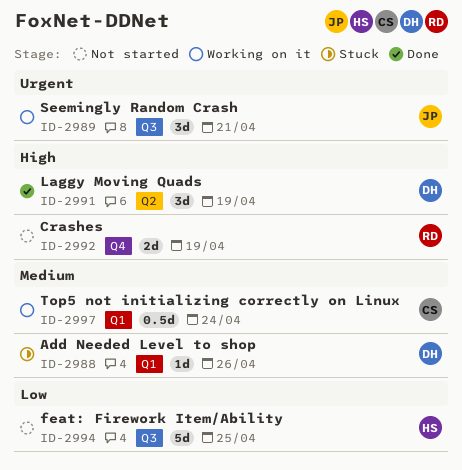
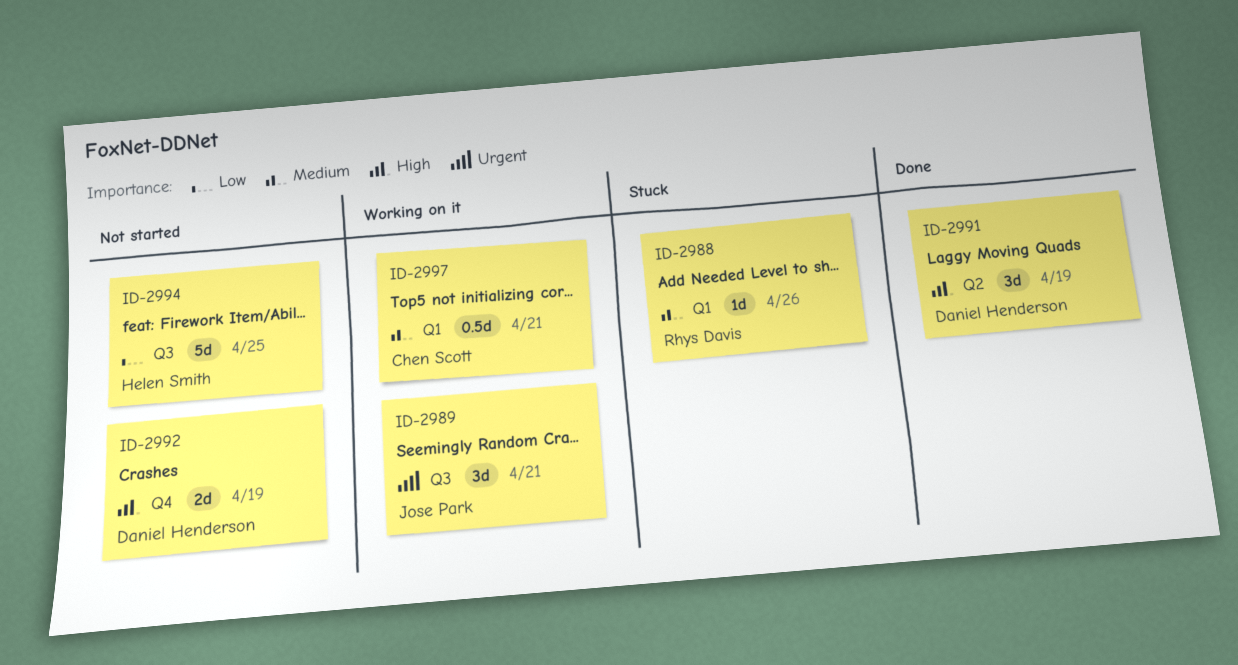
ID-2988, owner: Daniel Henderson -> Rhys Davis
ID-2992, owner: Rhys Davis -> Daniel Henderson
ID-2997, due: Apr 24 -> Apr 21

